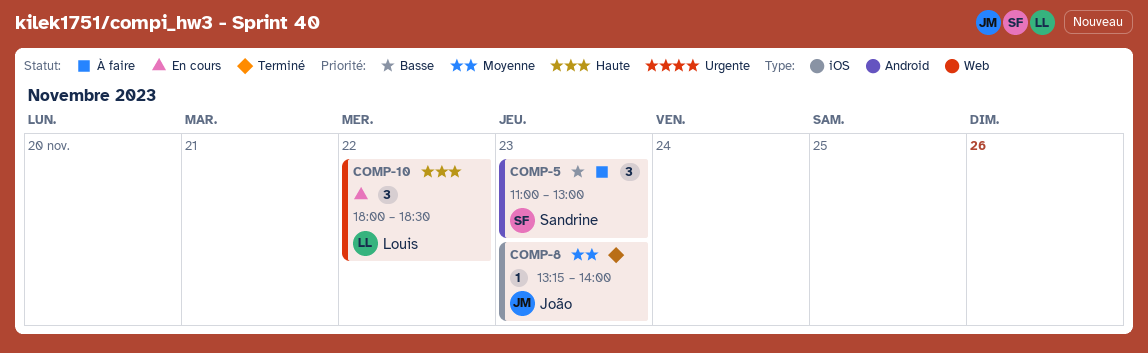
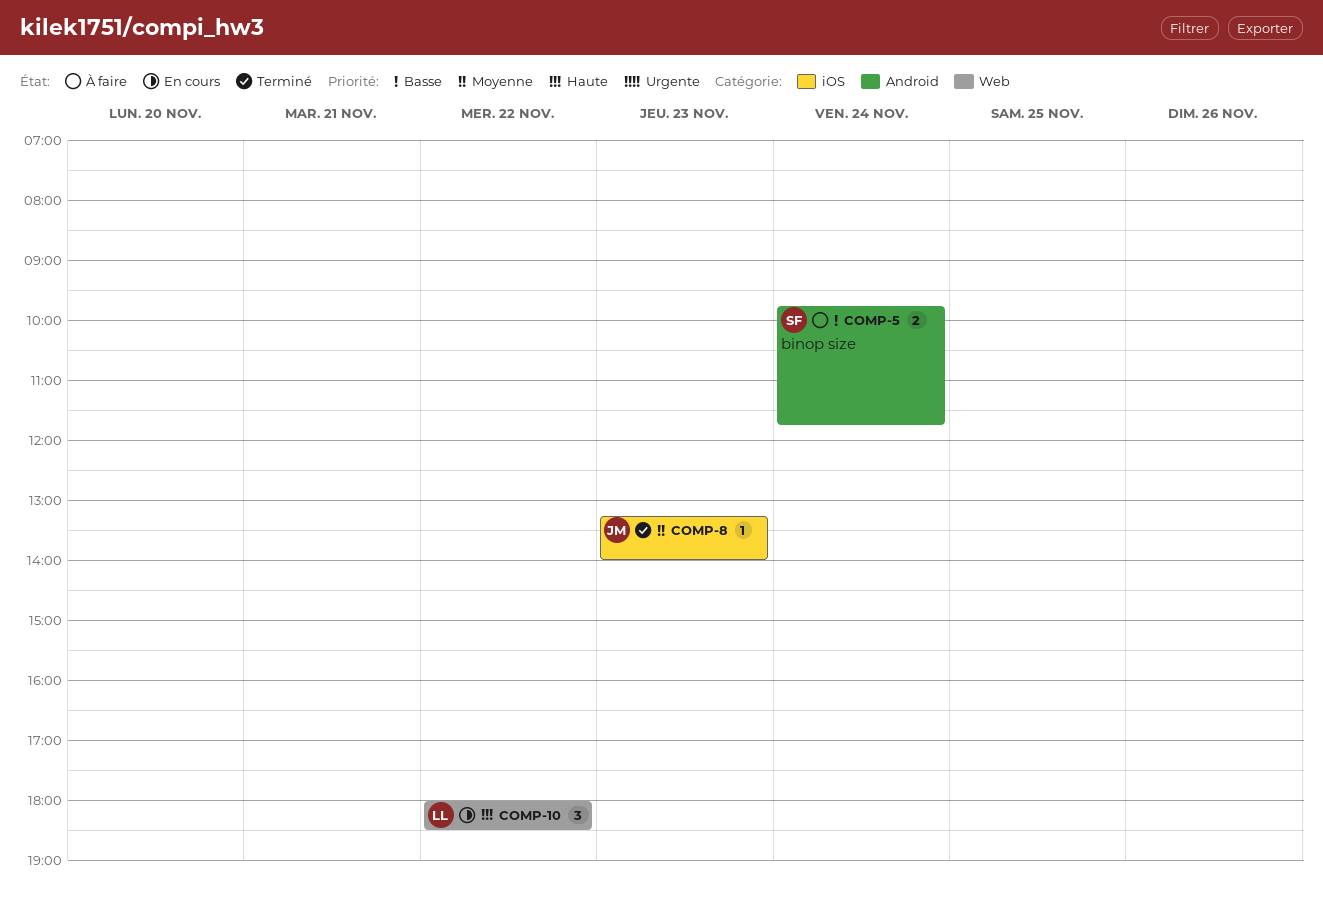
COMP-5, estimate: 3 -> 2
COMP-5, day: Nov 23 -> Nov 24
COMP-5, begins: 11:00 -> 09:45
COMP-5, ends: 13:00 -> 11:45

